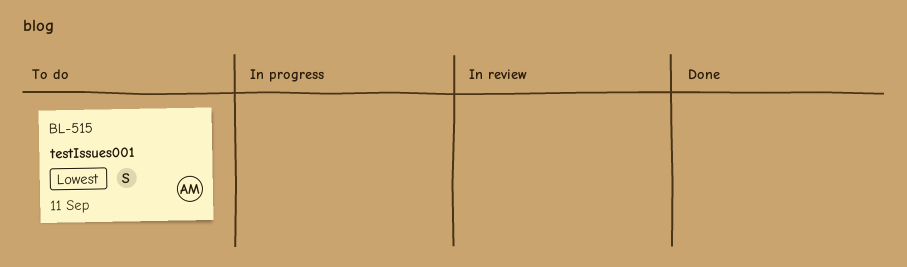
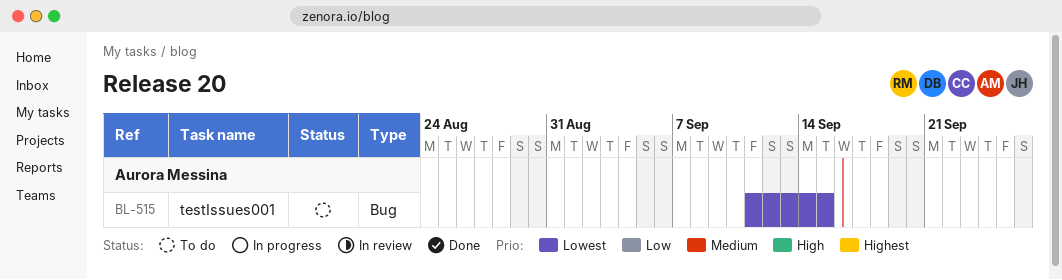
BL-515, due: Sep 11 -> Sep 15

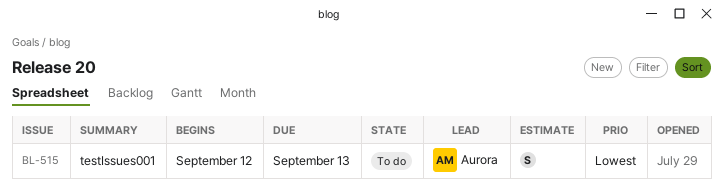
BL-515, start: Sep 11 -> Sep 12
BL-515, due: Sep 15 -> Sep 13

